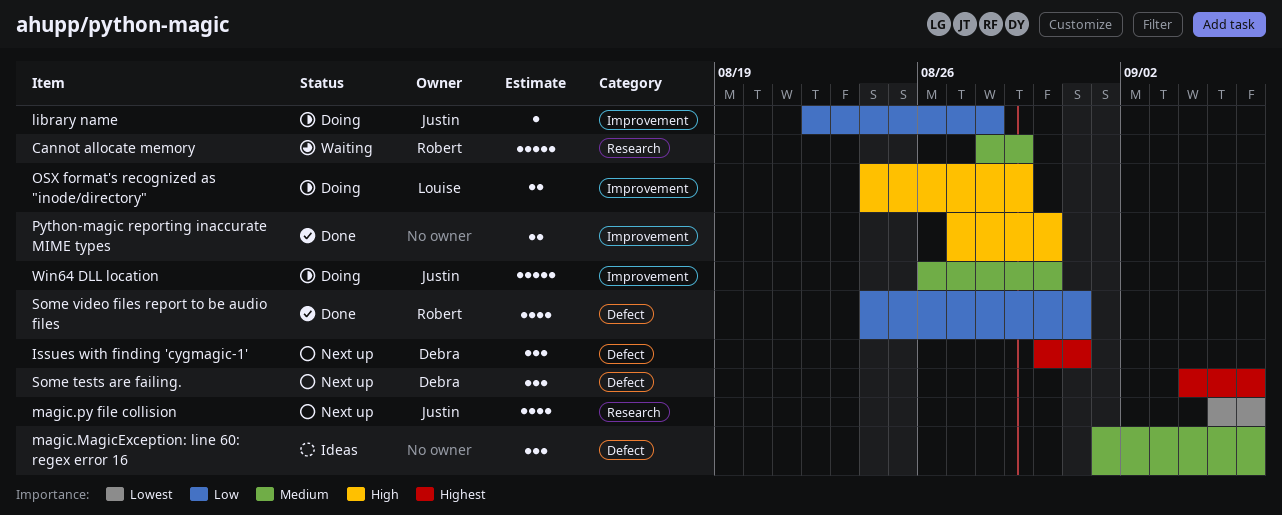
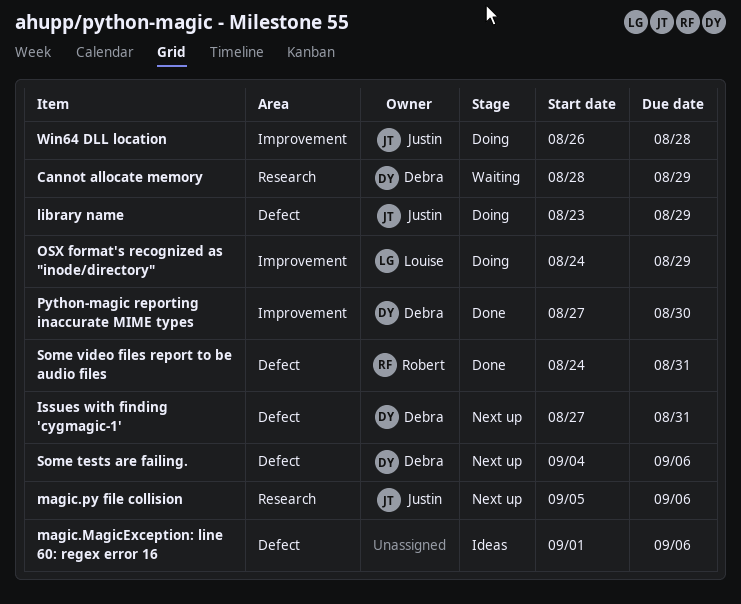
Cannot allocate memory, owner: Robert -> Debra
Issues with finding 'cygmagic-1', start: Aug 30 -> Aug 27
library name, label: Improvement -> Defect
library name, start: Aug 22 -> Aug 23
library name, due: Aug 28 -> Aug 29
Python-magic reporting inaccurate MIME types, owner: none -> Debra
Win64 DLL location, due: Aug 30 -> Aug 28

